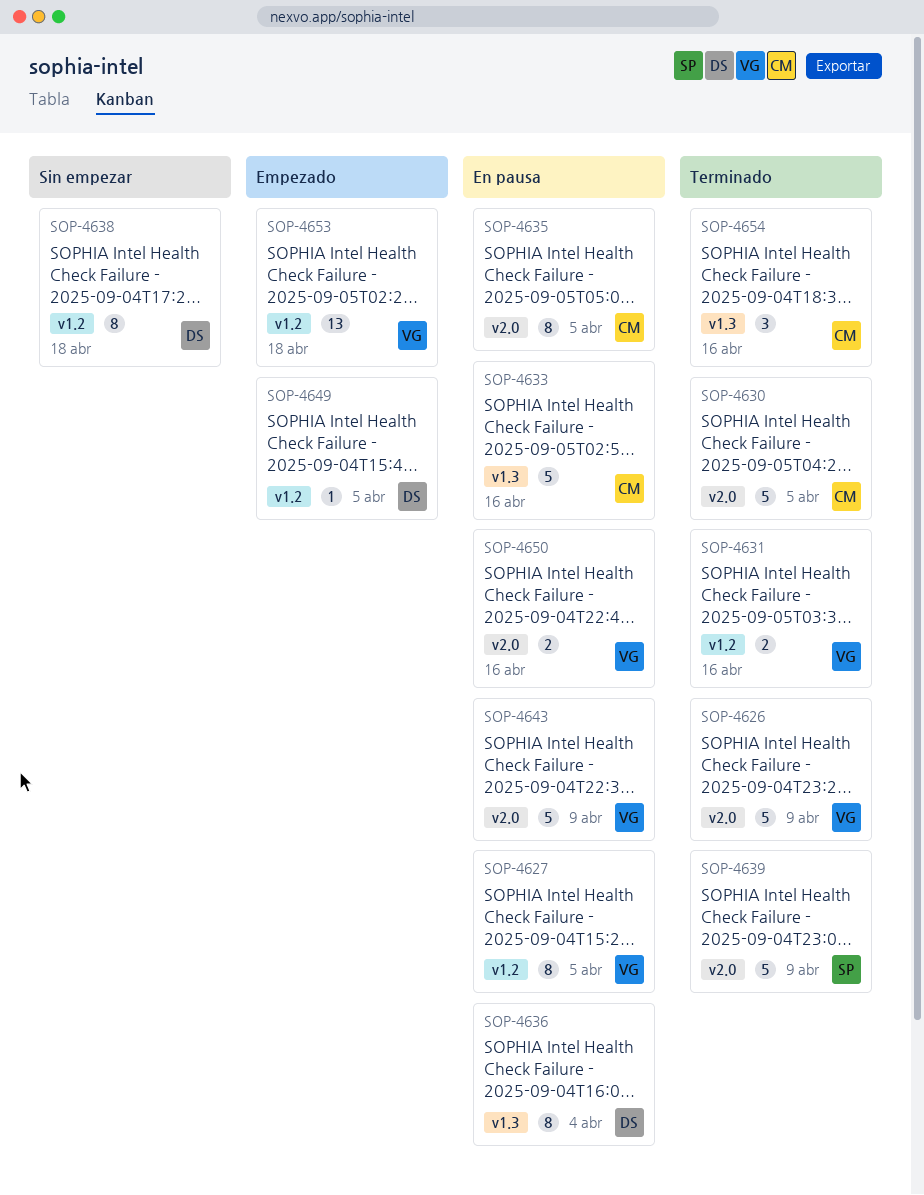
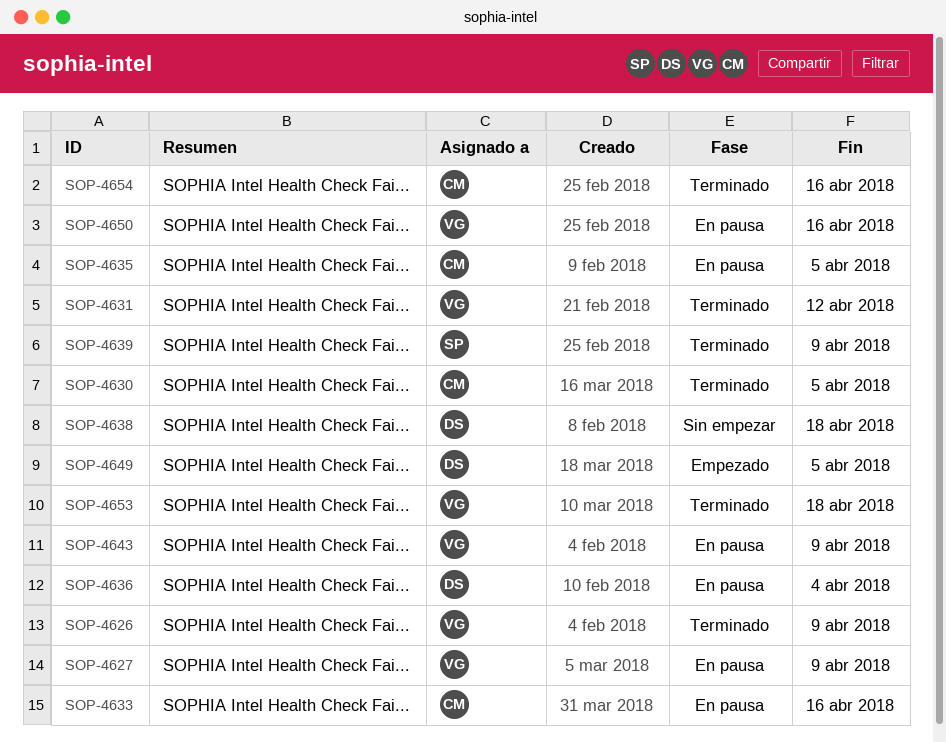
SOP-4627, due: Apr 5 -> Apr 9
SOP-4631, due: Apr 16 -> Apr 12
SOP-4653, status: Empezado -> Terminado

